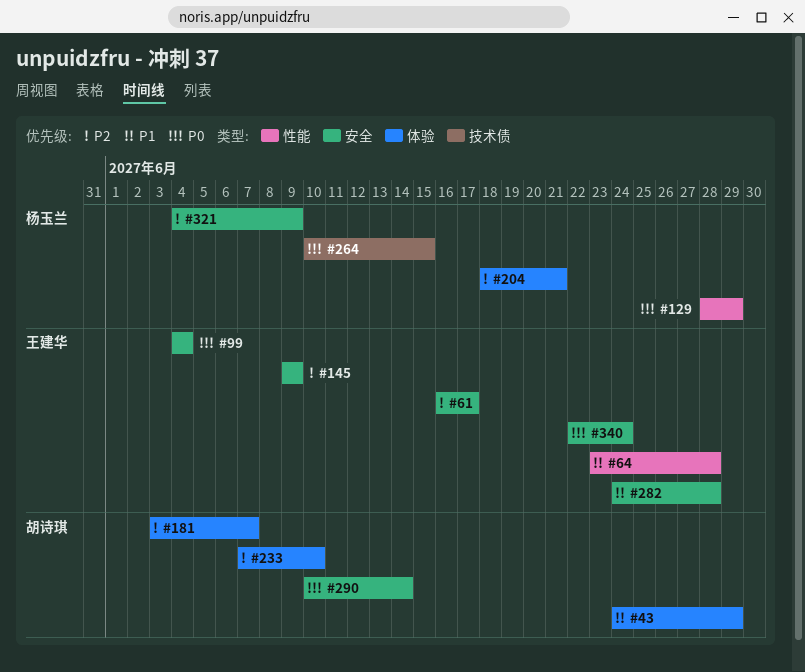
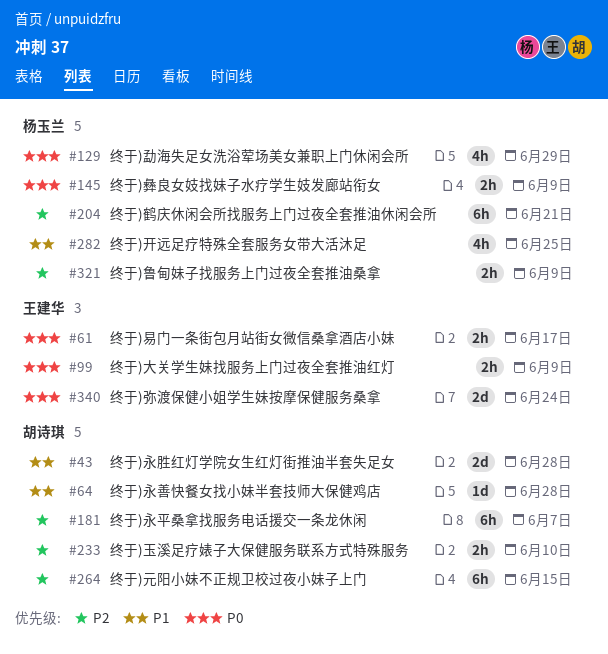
#43, due: Jun 29 -> Jun 28
#61, priority: P2 -> P0
#64, owner: 王建华 -> 胡诗琪
#99, due: Jun 4 -> Jun 9
#145, owner: 王建华 -> 杨玉兰
#145, priority: P2 -> P0
#264, owner: 杨玉兰 -> 胡诗琪
#264, priority: P0 -> P2
#282, owner: 王建华 -> 杨玉兰
#282, due: Jun 28 -> Jun 25
#290: present -> none

